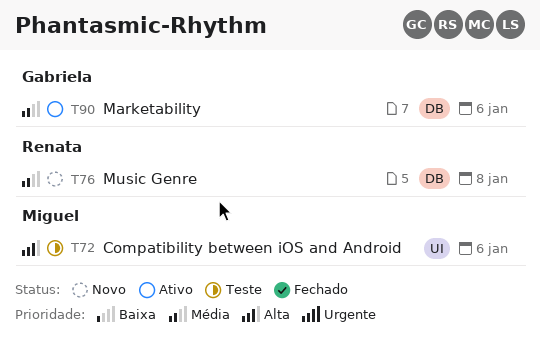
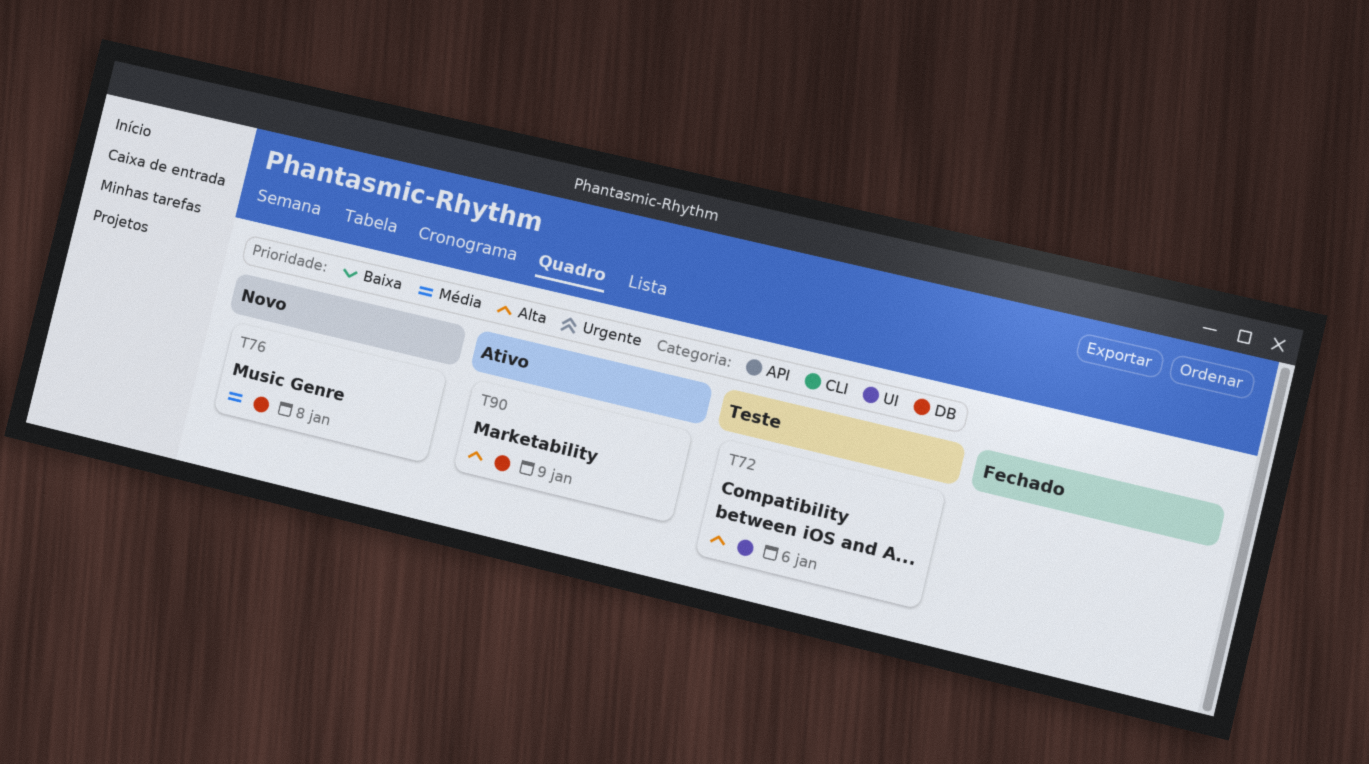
T90, priority: Média -> Alta
T90, due: Jan 6 -> Jan 9

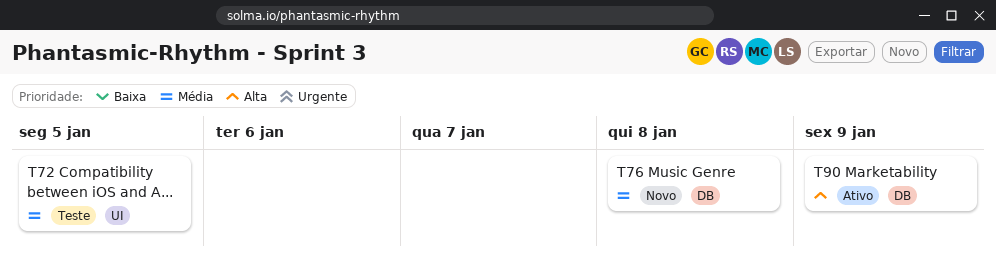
T72, priority: Alta -> Média
T72, due: Jan 6 -> Jan 5

